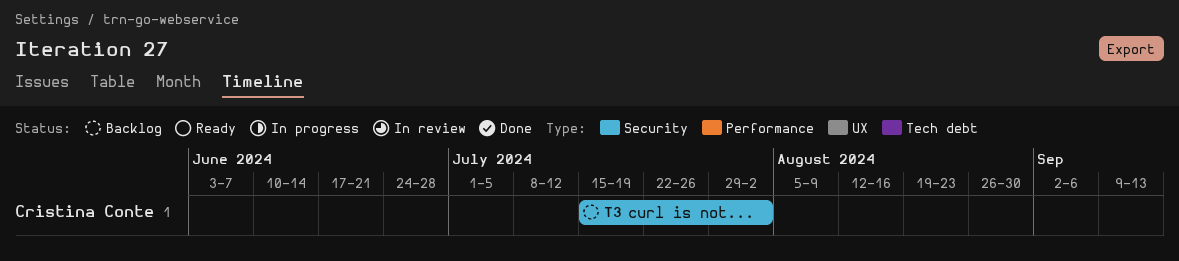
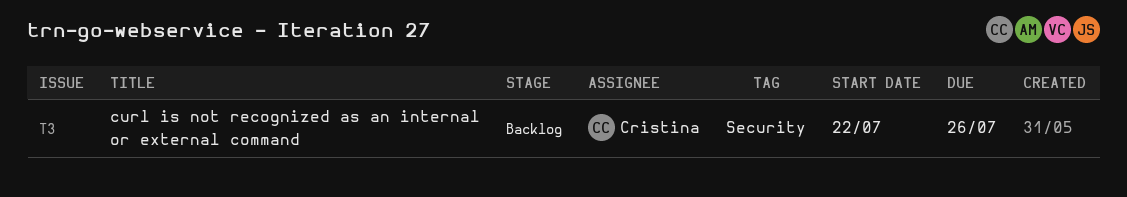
T3, start: Jul 15 -> Jul 22
T3, due: Aug 2 -> Jul 26

